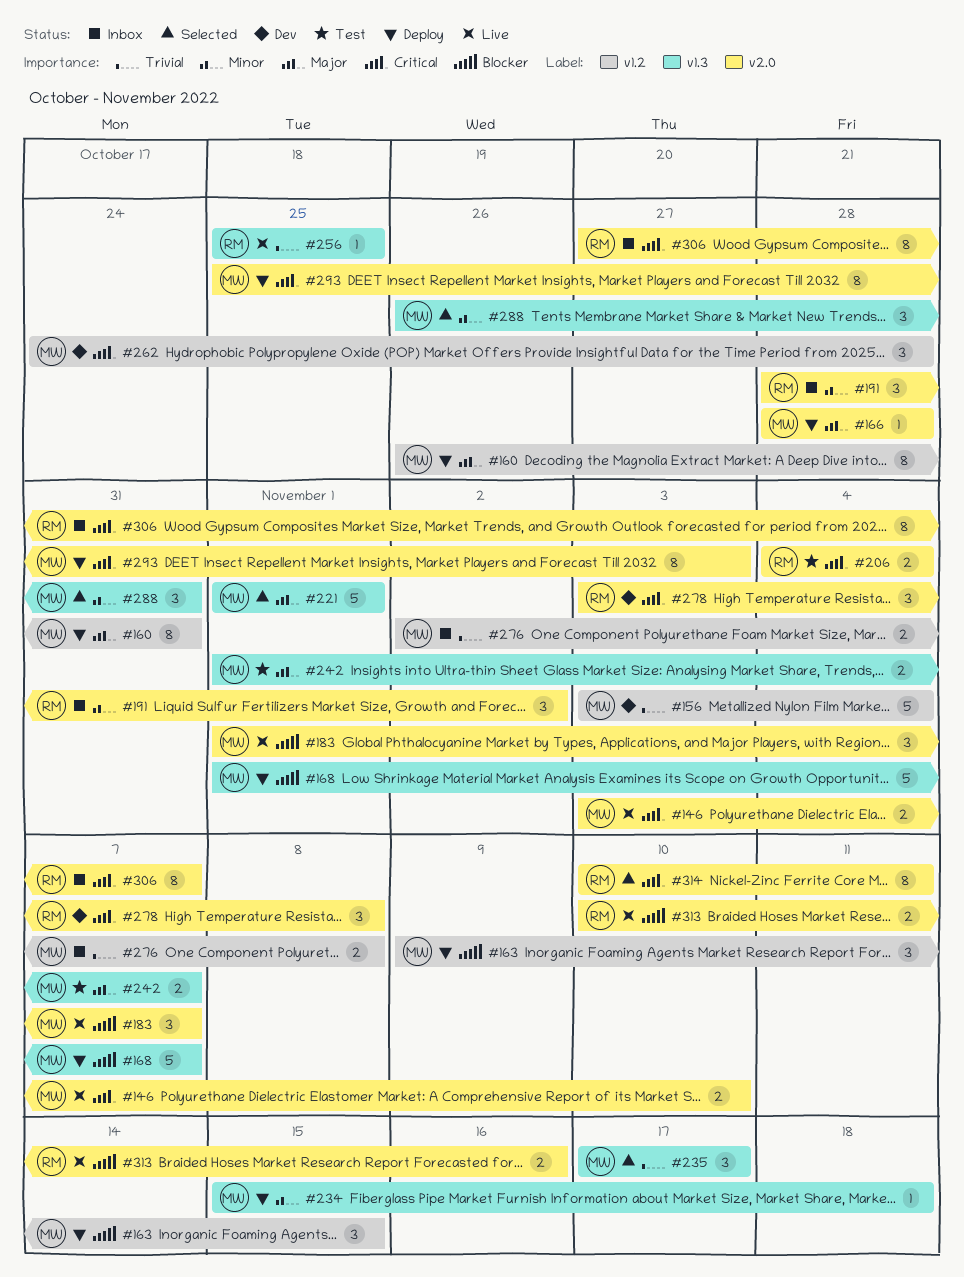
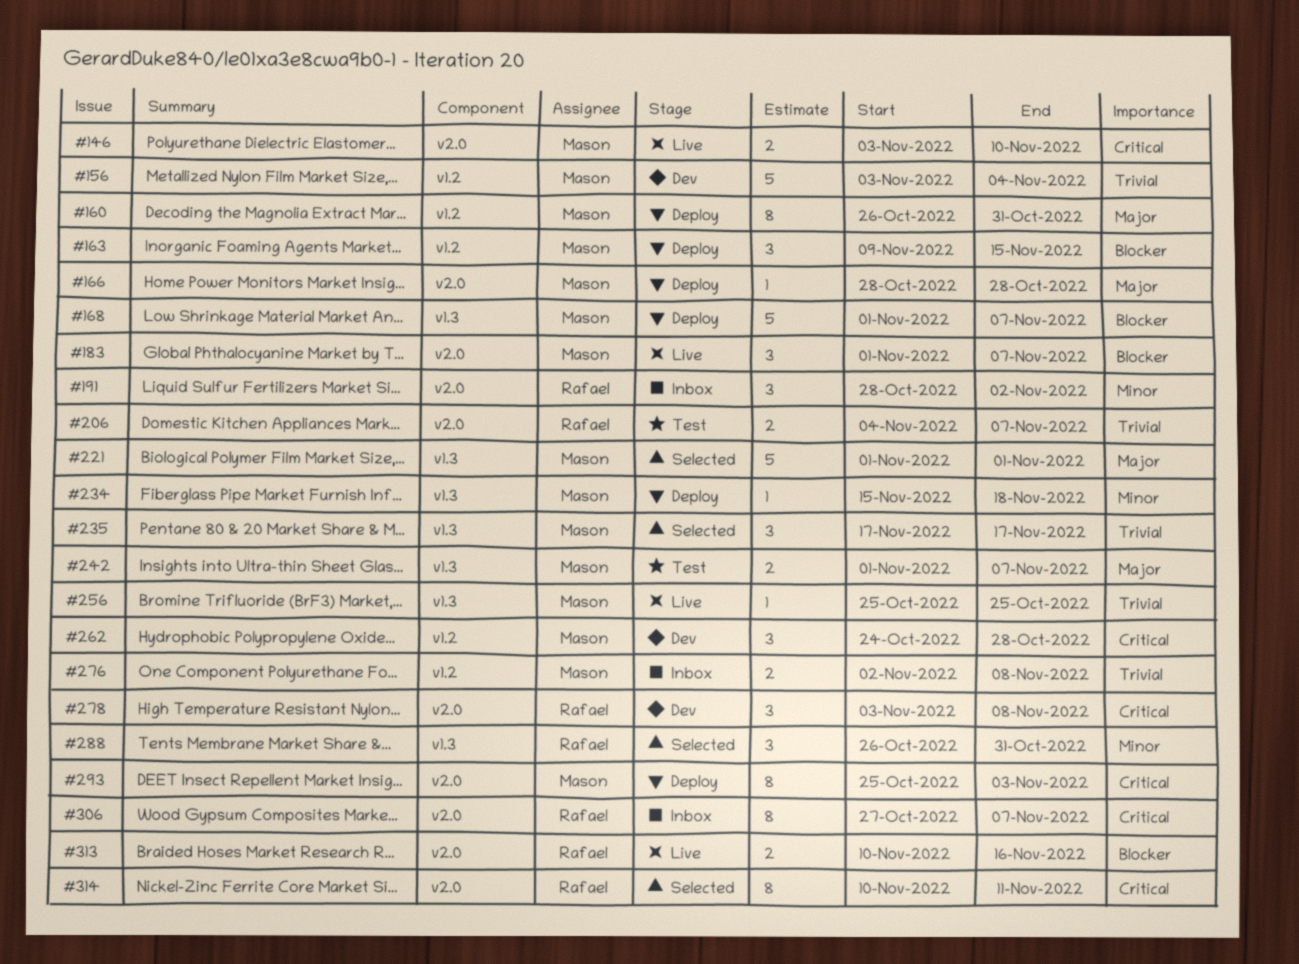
#206, priority: Critical -> Trivial
#206, due: Nov 4 -> Nov 7
#256, owner: Rafael -> Mason
#288, owner: Mason -> Rafael

